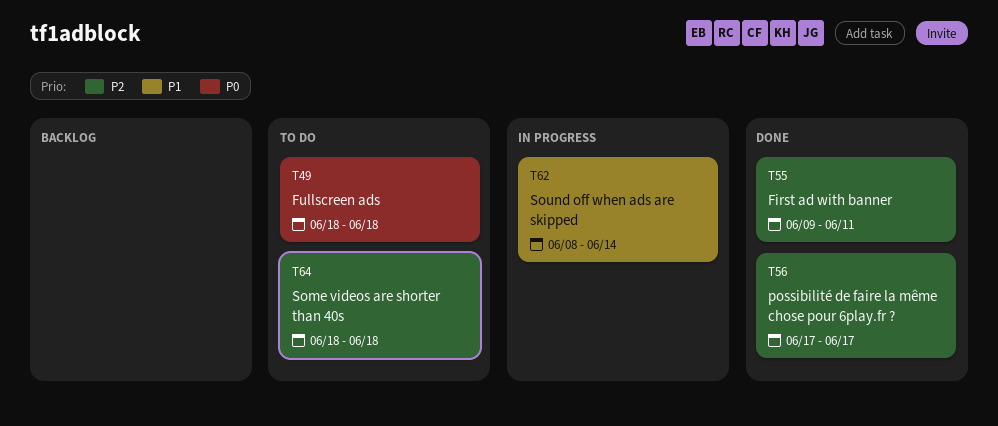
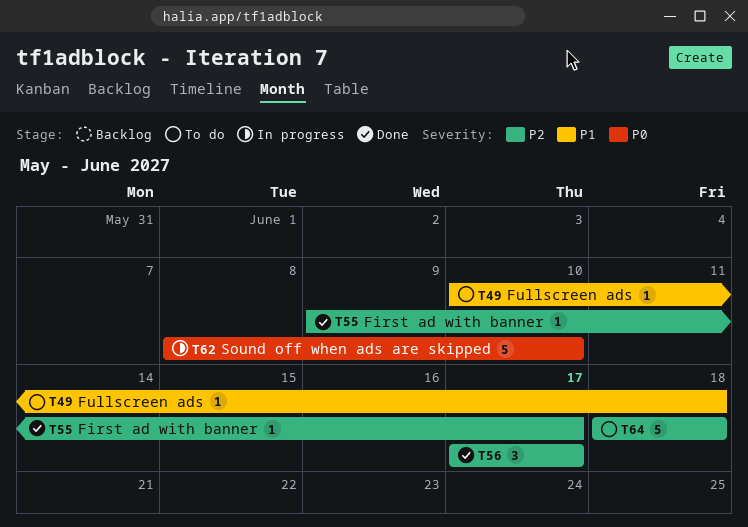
T49, priority: P0 -> P1
T49, start: Jun 18 -> Jun 10
T55, due: Jun 11 -> Jun 17
T62, priority: P1 -> P0
T62, due: Jun 14 -> Jun 10

